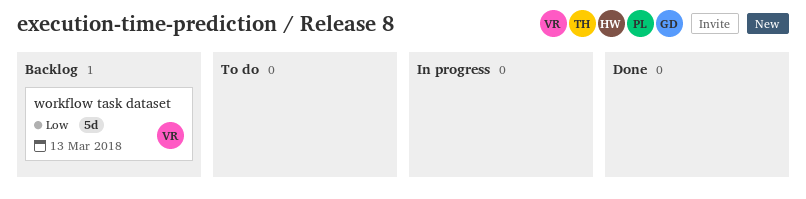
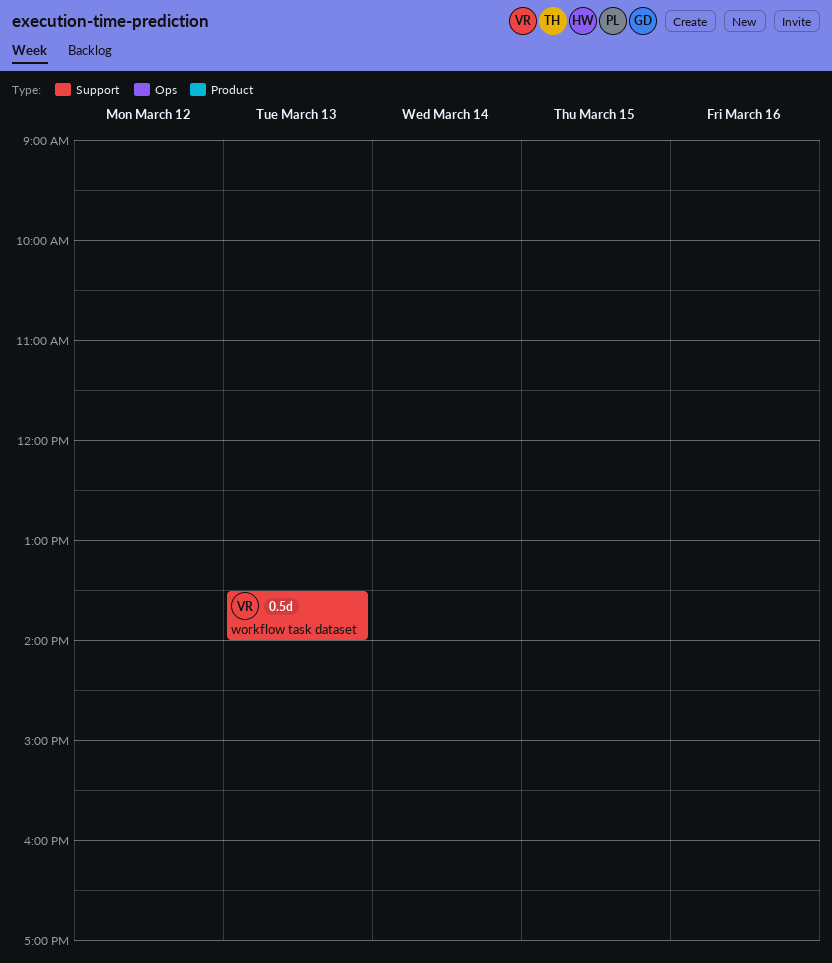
workflow task dataset, estimate: 5d -> 0.5d

